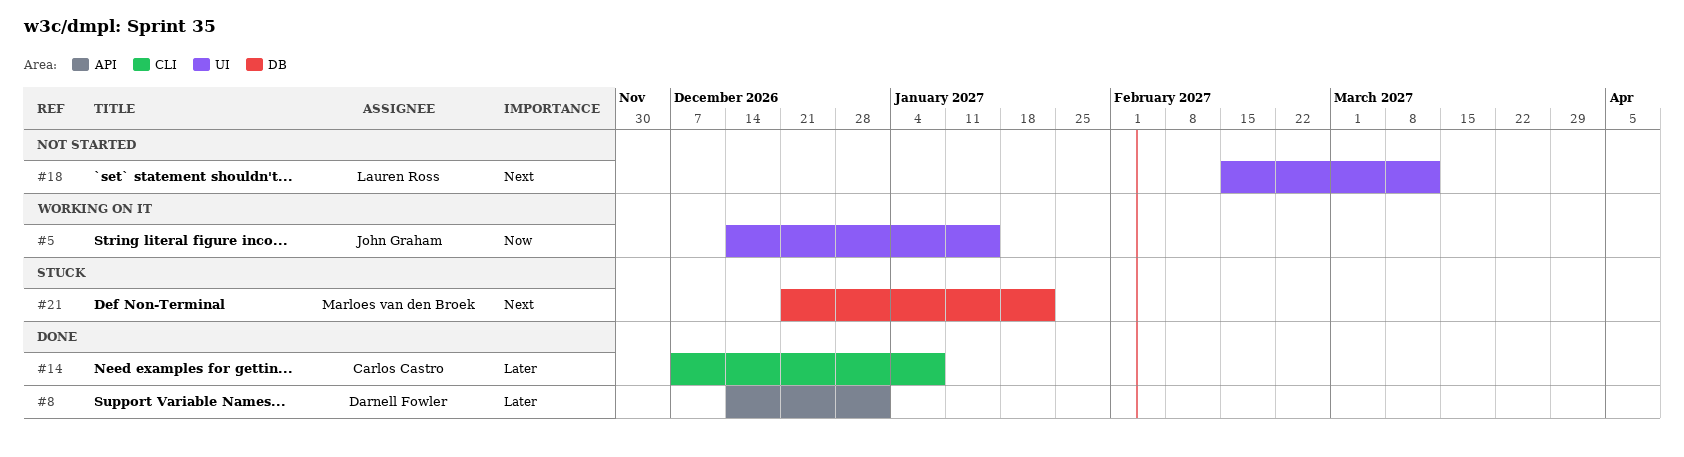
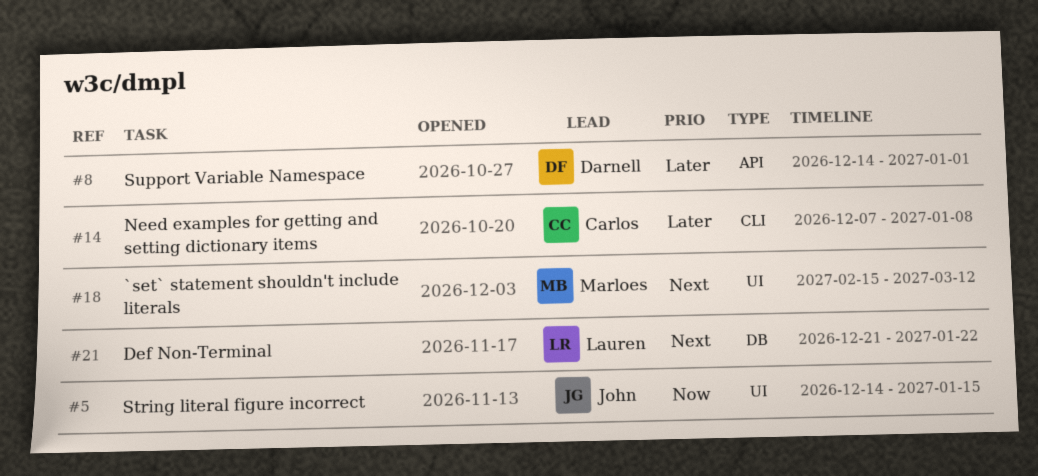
#18, owner: Lauren Ross -> Marloes van den Broek
#21, owner: Marloes van den Broek -> Lauren Ross

